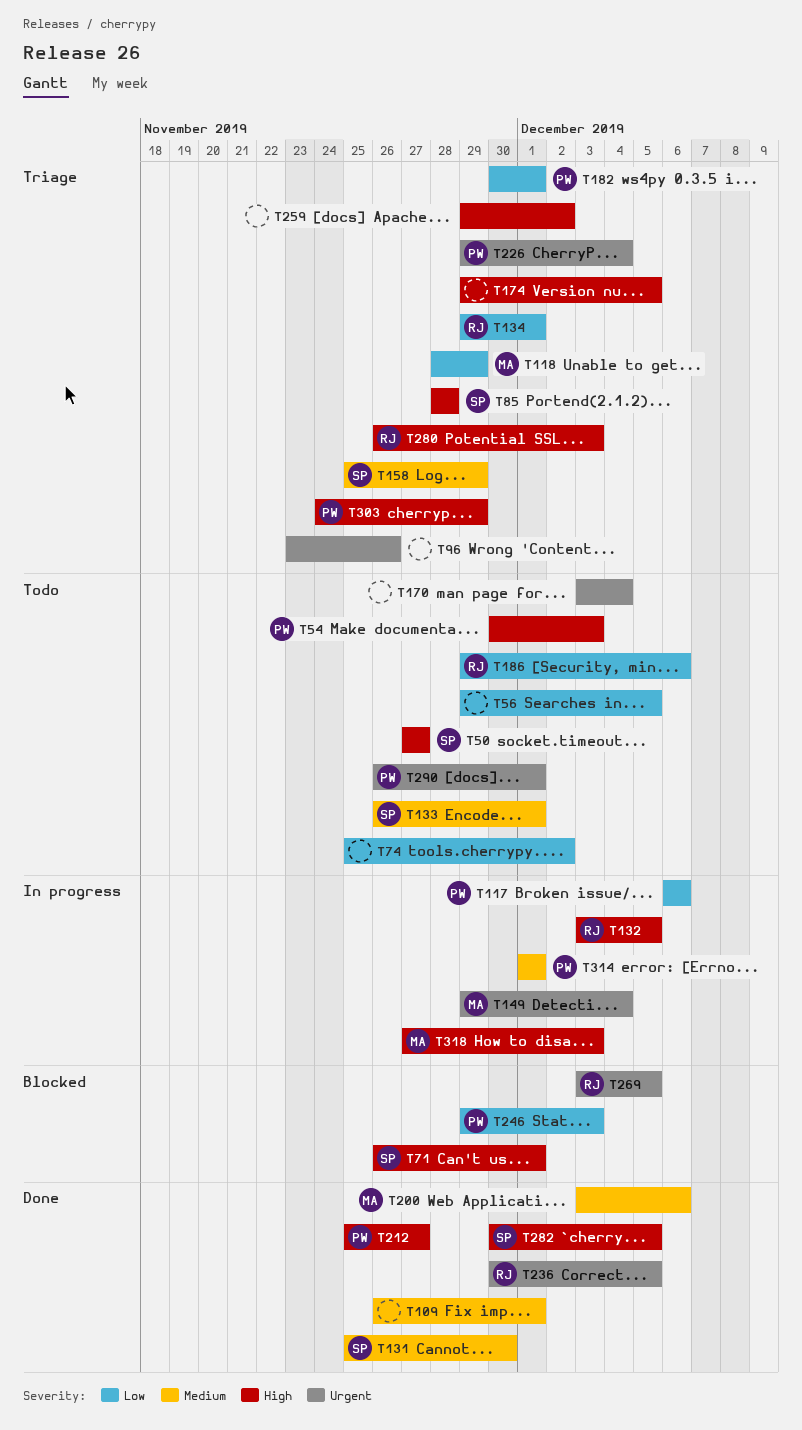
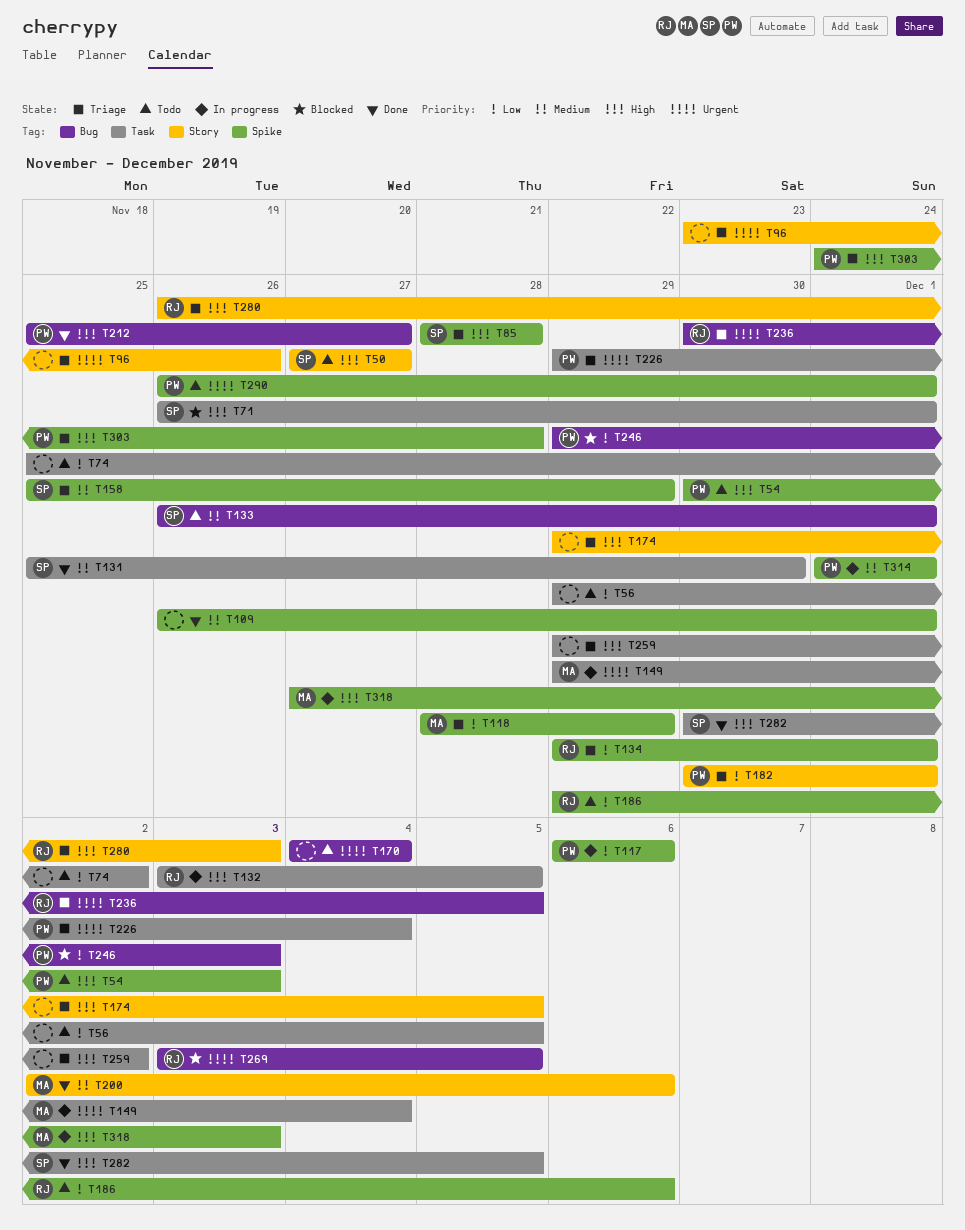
T170, start: Dec 3 -> Dec 4
T200, start: Dec 3 -> Dec 2
T236, status: Done -> Triage
T303, due: Nov 29 -> Nov 28

